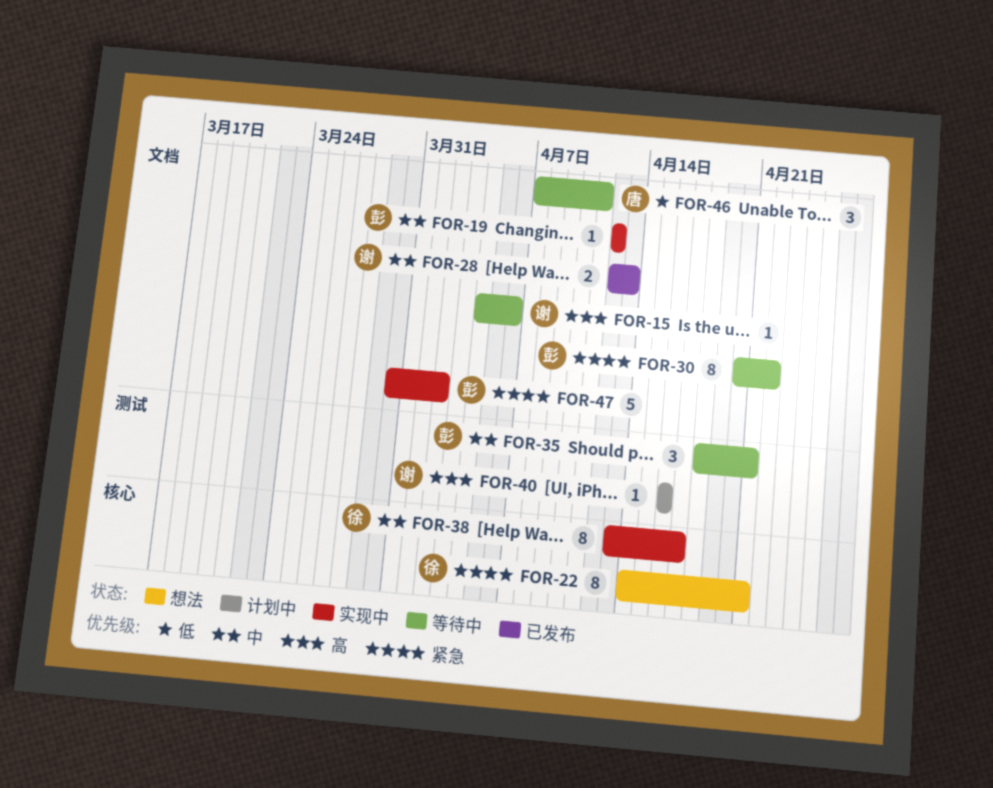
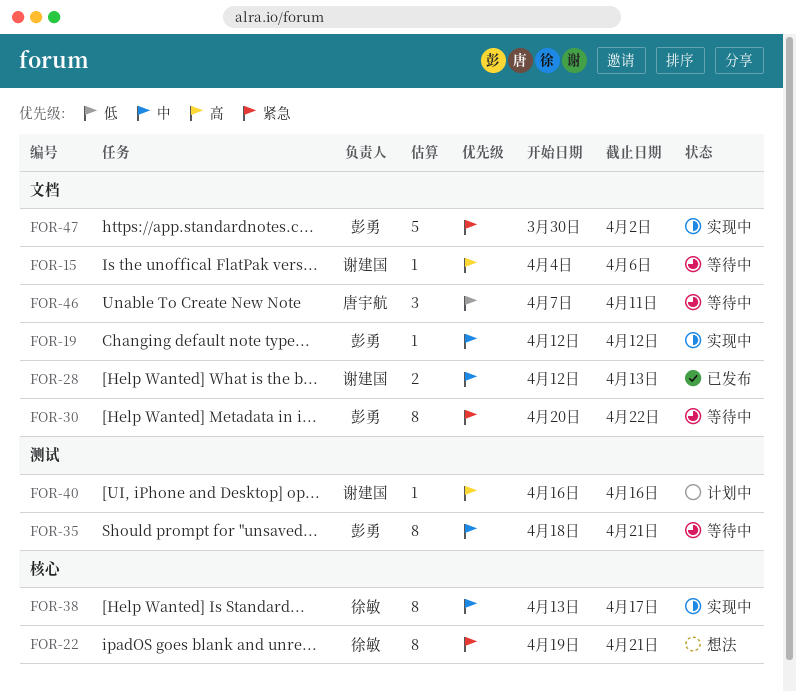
FOR-22, start: Apr 14 -> Apr 19
FOR-35, estimate: 3 -> 8

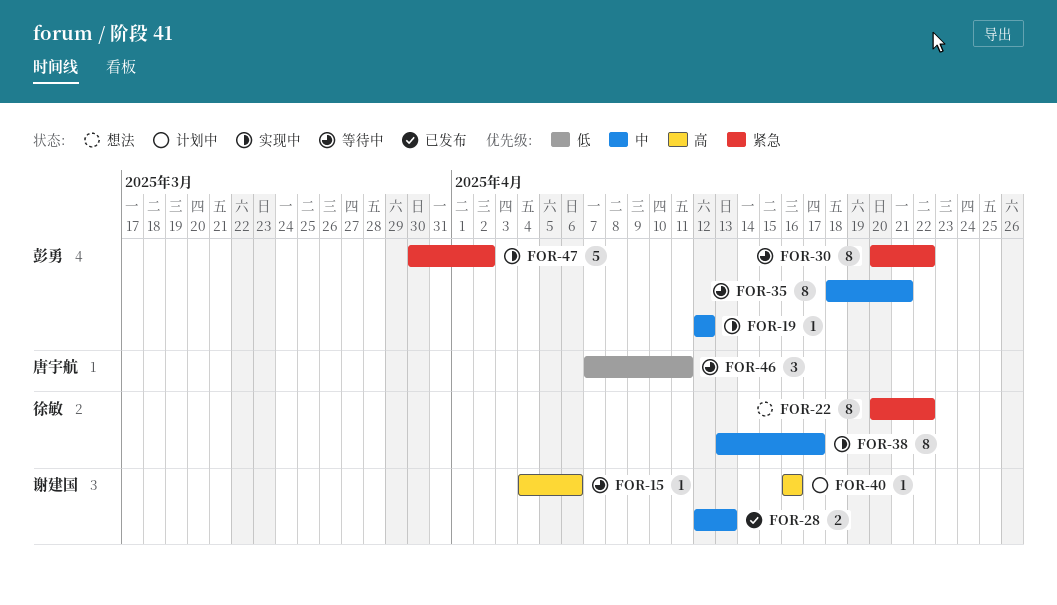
FOR-22, start: Apr 19 -> Apr 20
FOR-22, due: Apr 21 -> Apr 22

